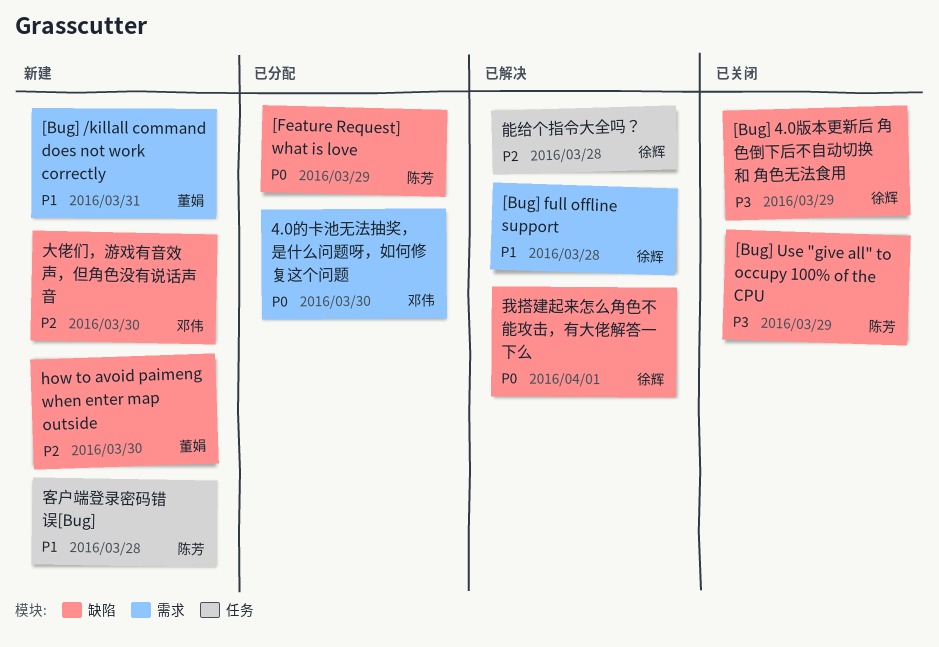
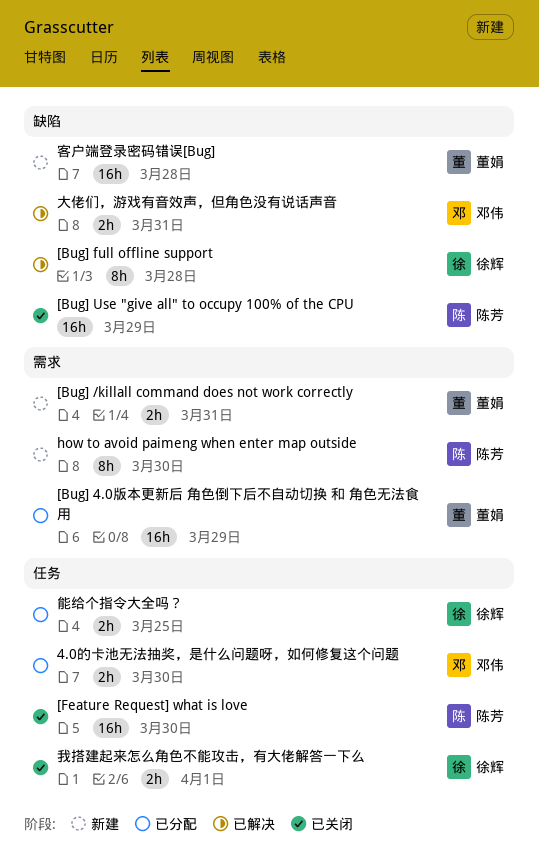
4.0的卡池无法抽奖，是什么问题呀，如何修复这个问题, label: 需求 -> 任务
[Bug] 4.0版本更新后 角色倒下后不自动切换 和 角色无法食用, status: 已关闭 -> 已分配
[Bug] 4.0版本更新后 角色倒下后不自动切换 和 角色无法食用, owner: 徐辉 -> 董娟
[Bug] 4.0版本更新后 角色倒下后不自动切换 和 角色无法食用, label: 缺陷 -> 需求
[Bug] full offline support, label: 需求 -> 缺陷
[Feature Request] what is love, status: 已分配 -> 已关闭
[Feature Request] what is love, label: 缺陷 -> 任务
[Feature Request] what is love, due: Mar 29 -> Mar 30
how to avoid paimeng when enter map outside, owner: 董娟 -> 陈芳
how to avoid paimeng when enter map outside, label: 缺陷 -> 需求
大佬们，游戏有音效声，但角色没有说话声音, status: 新建 -> 已解决
大佬们，游戏有音效声，但角色没有说话声音, due: Mar 30 -> Mar 31
客户端登录密码错误[Bug], owner: 陈芳 -> 董娟
客户端登录密码错误[Bug], label: 任务 -> 缺陷
我搭建起来怎么角色不能攻击，有大佬解答一下么, status: 已解决 -> 已关闭
我搭建起来怎么角色不能攻击，有大佬解答一下么, label: 缺陷 -> 任务
能给个指令大全吗？, status: 已解决 -> 已分配
能给个指令大全吗？, due: Mar 28 -> Mar 25

